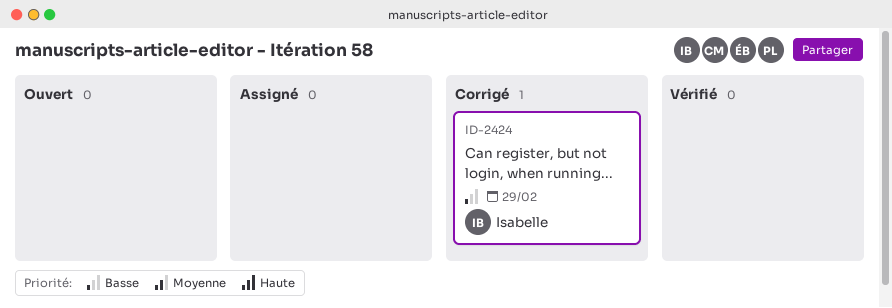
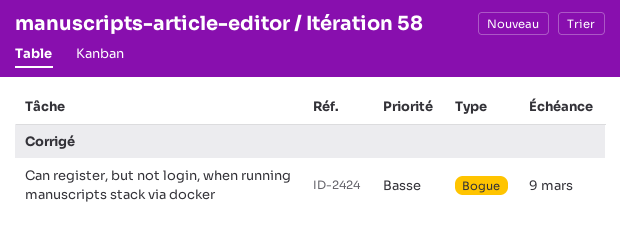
ID-2424, due: Feb 29 -> Mar 9

